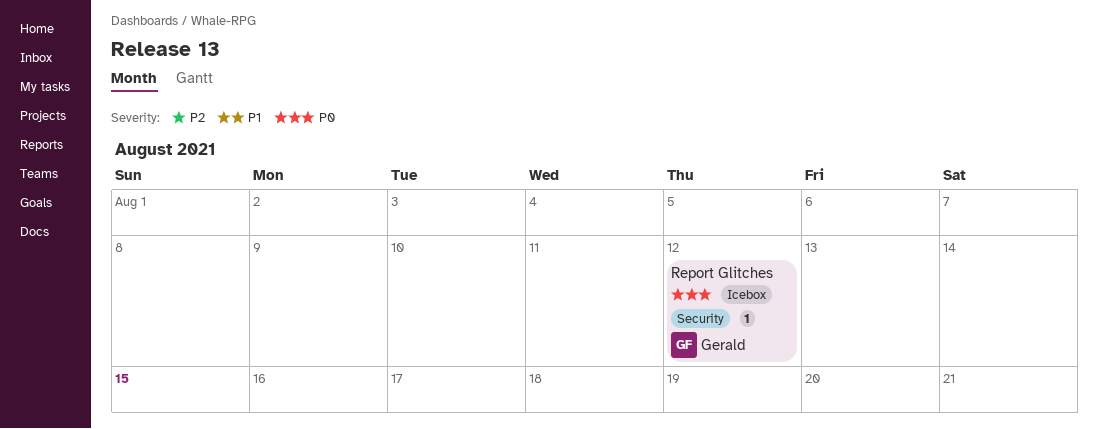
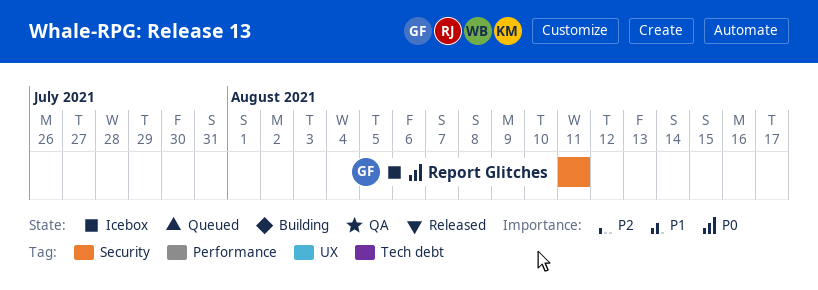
Report Glitches, due: Aug 12 -> Aug 11

